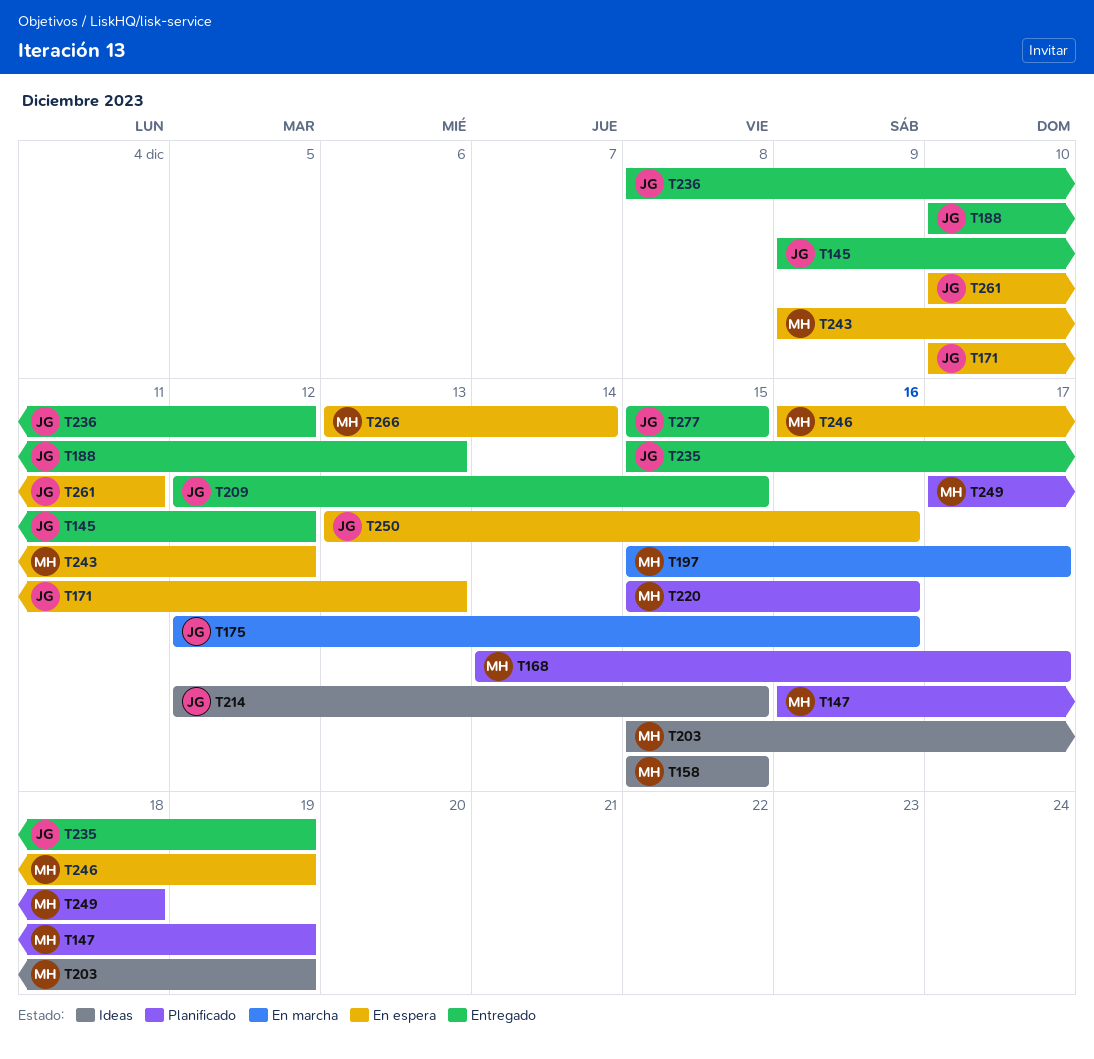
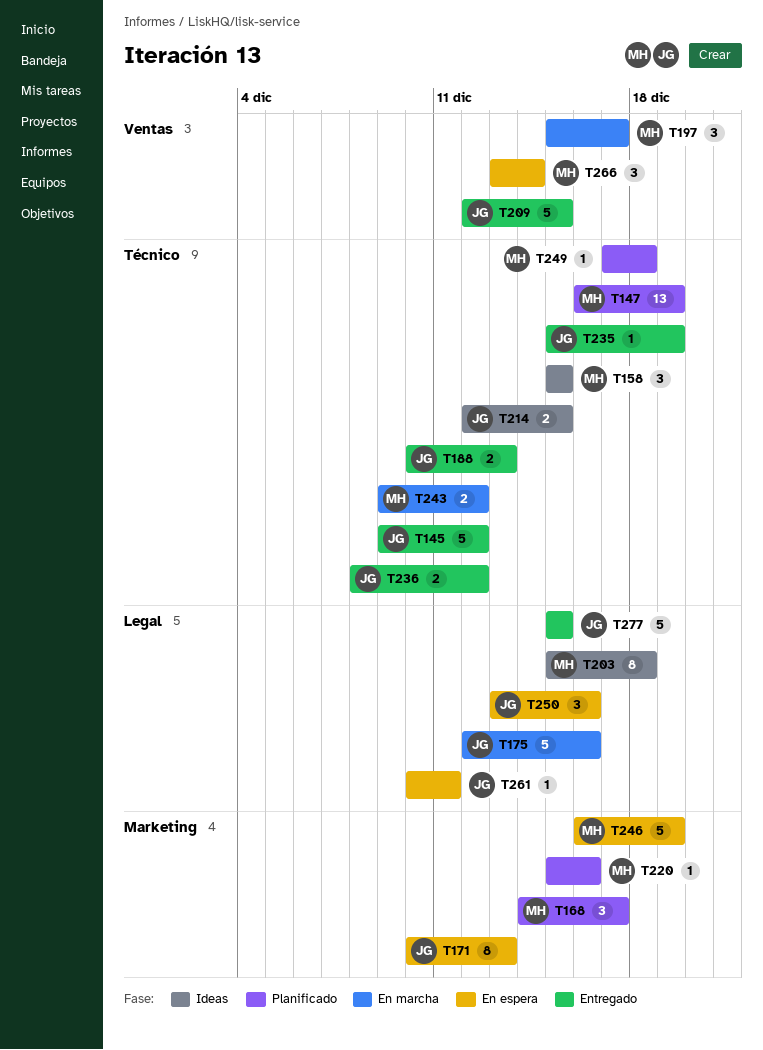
T203, due: Dec 19 -> Dec 18
T243, status: En espera -> En marcha

